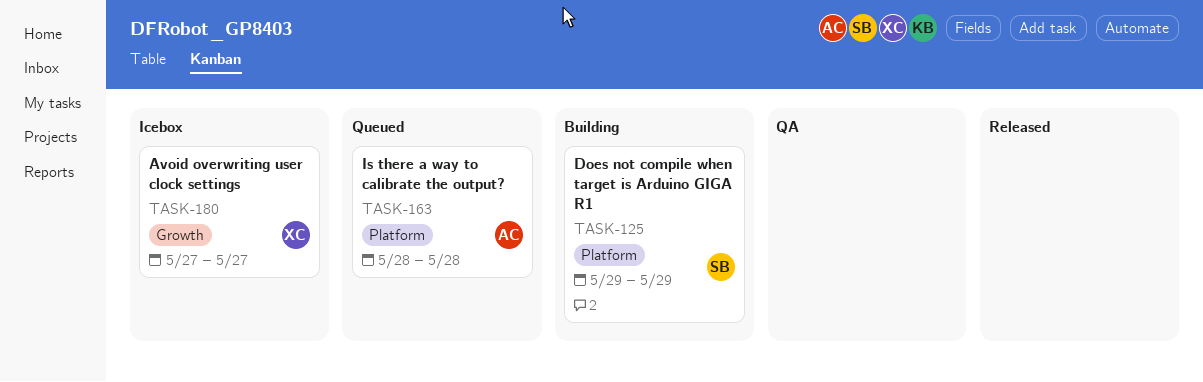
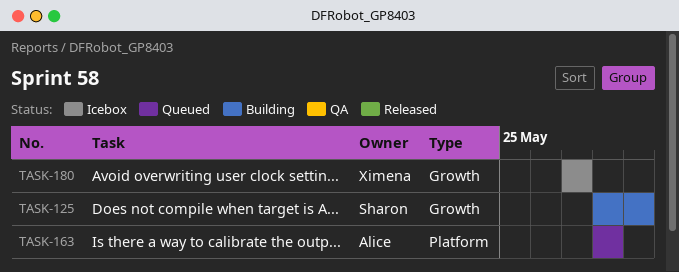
TASK-125, label: Platform -> Growth
TASK-125, start: May 29 -> May 28

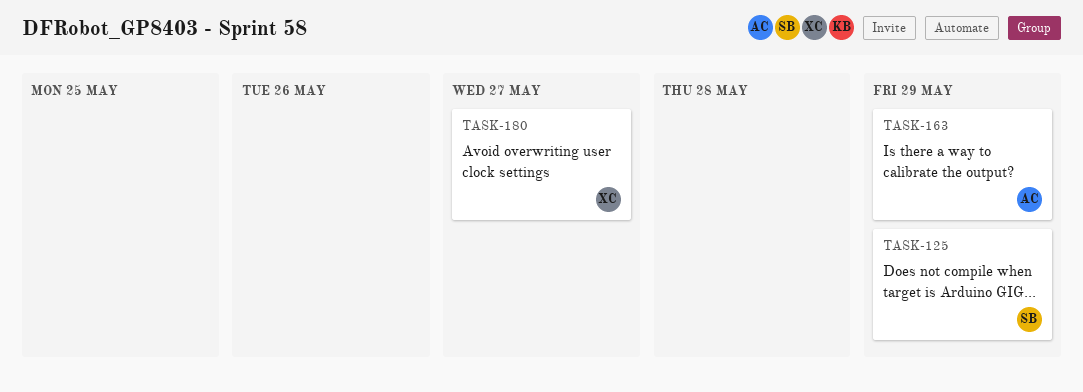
TASK-163, due: May 28 -> May 29

